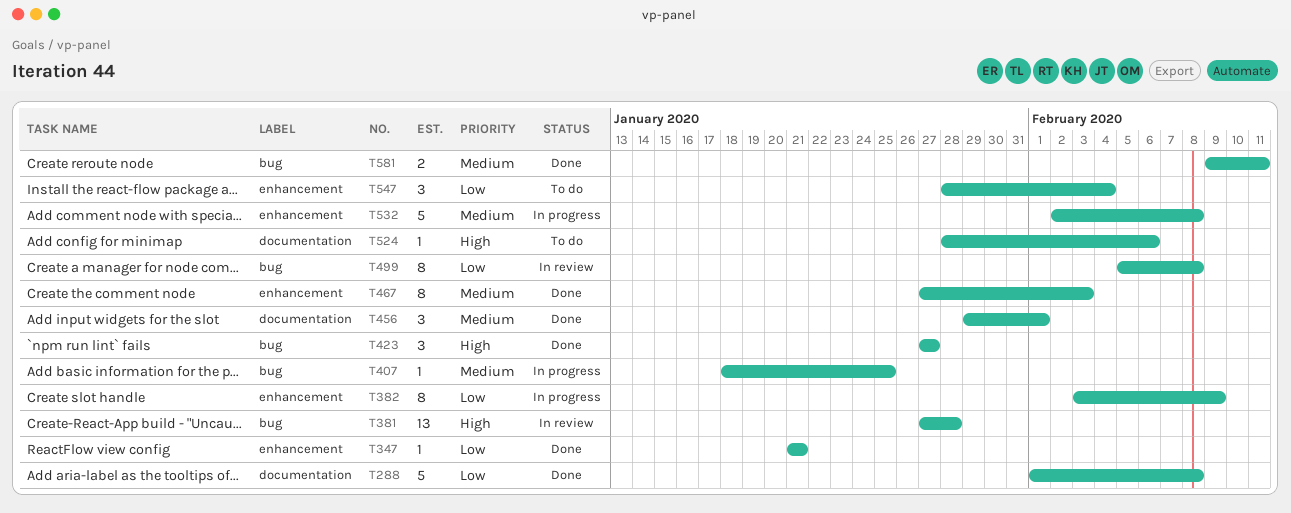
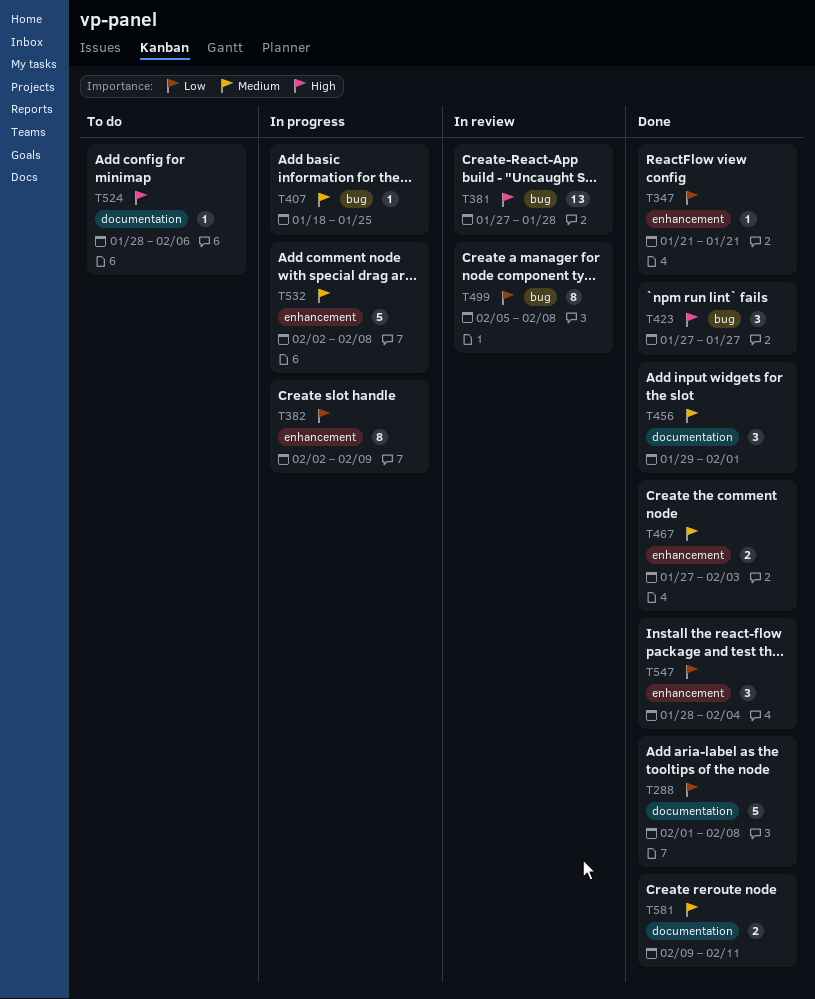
T382, start: Feb 3 -> Feb 2
T467, estimate: 8 -> 2
T547, status: To do -> Done
T581, label: bug -> documentation

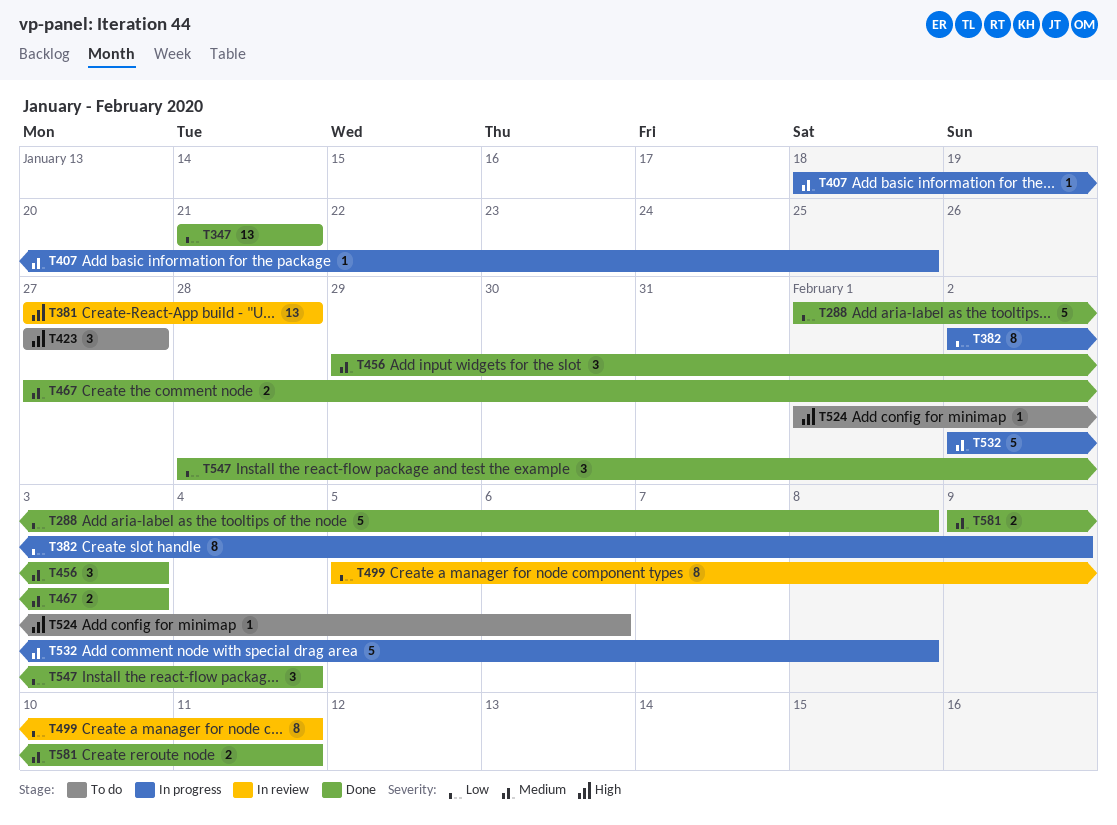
T347, estimate: 1 -> 13
T423, status: Done -> To do
T456, due: Feb 1 -> Feb 3
T499, due: Feb 8 -> Feb 11
T524, start: Jan 28 -> Feb 1

